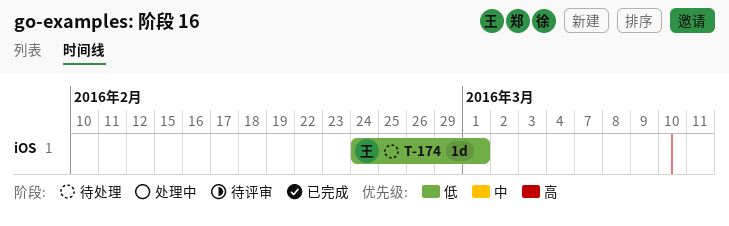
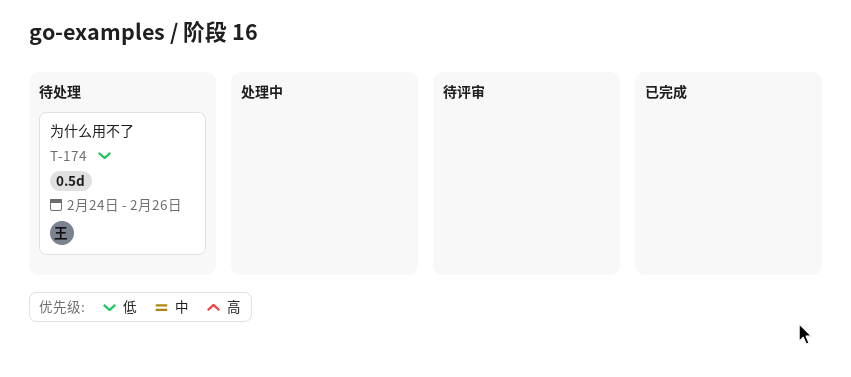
T-174, estimate: 1d -> 0.5d
T-174, due: Mar 1 -> Feb 26

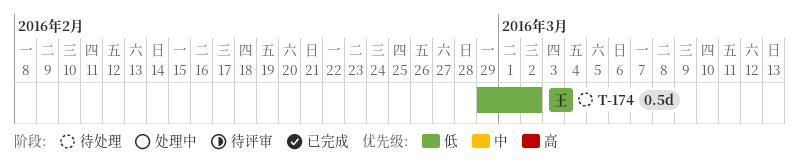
T-174, start: Feb 24 -> Feb 29
T-174, due: Feb 26 -> Mar 2

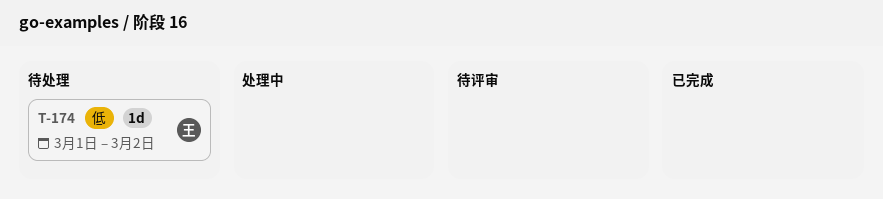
T-174, estimate: 0.5d -> 1d
T-174, start: Feb 29 -> Mar 1

